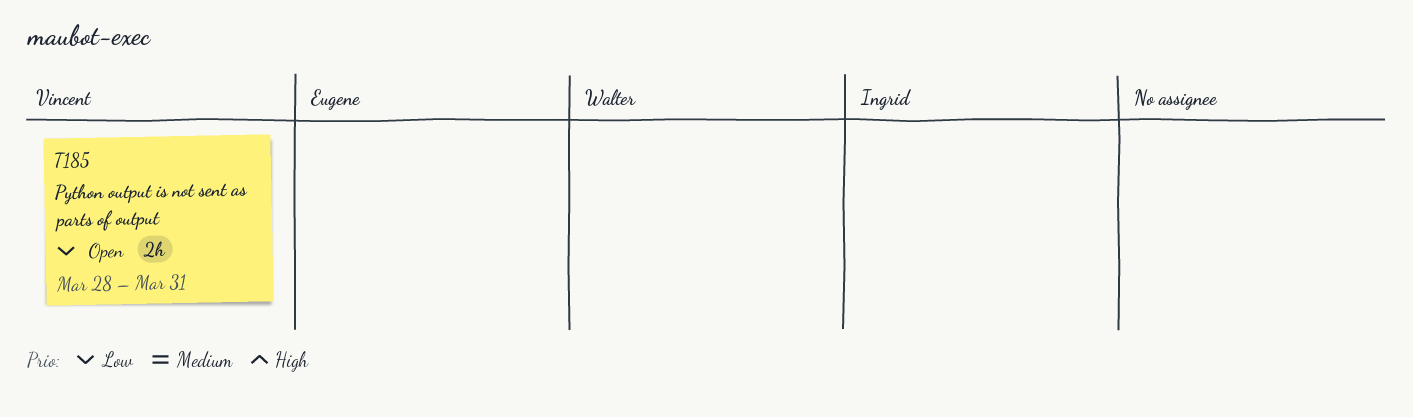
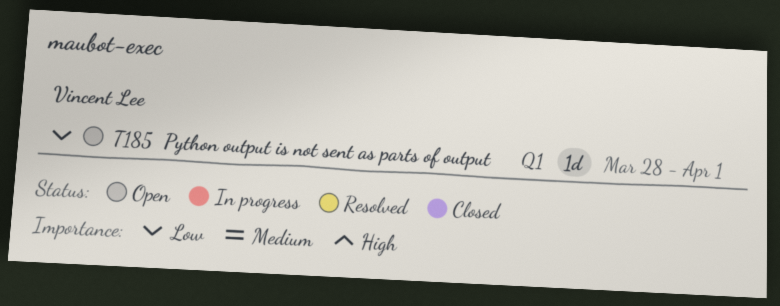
T185, estimate: 2h -> 1d
T185, due: Mar 31 -> Apr 1

